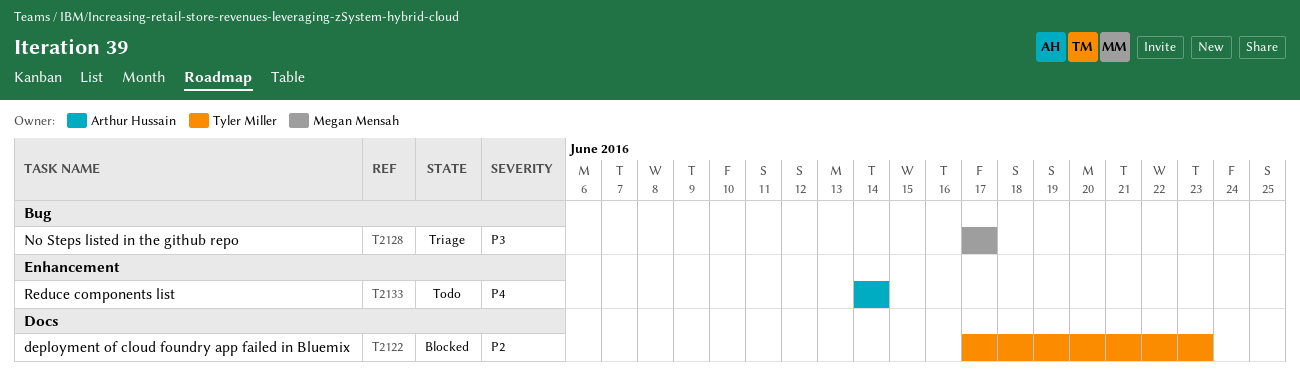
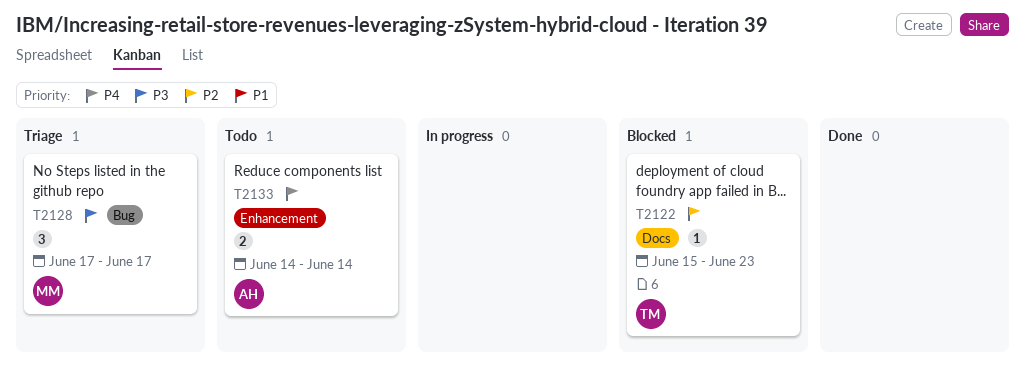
T2122, start: Jun 17 -> Jun 15

